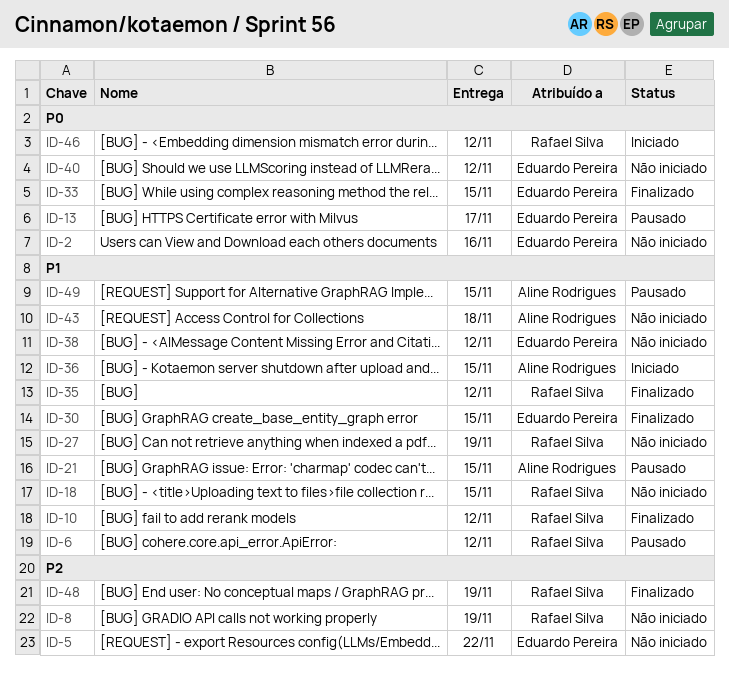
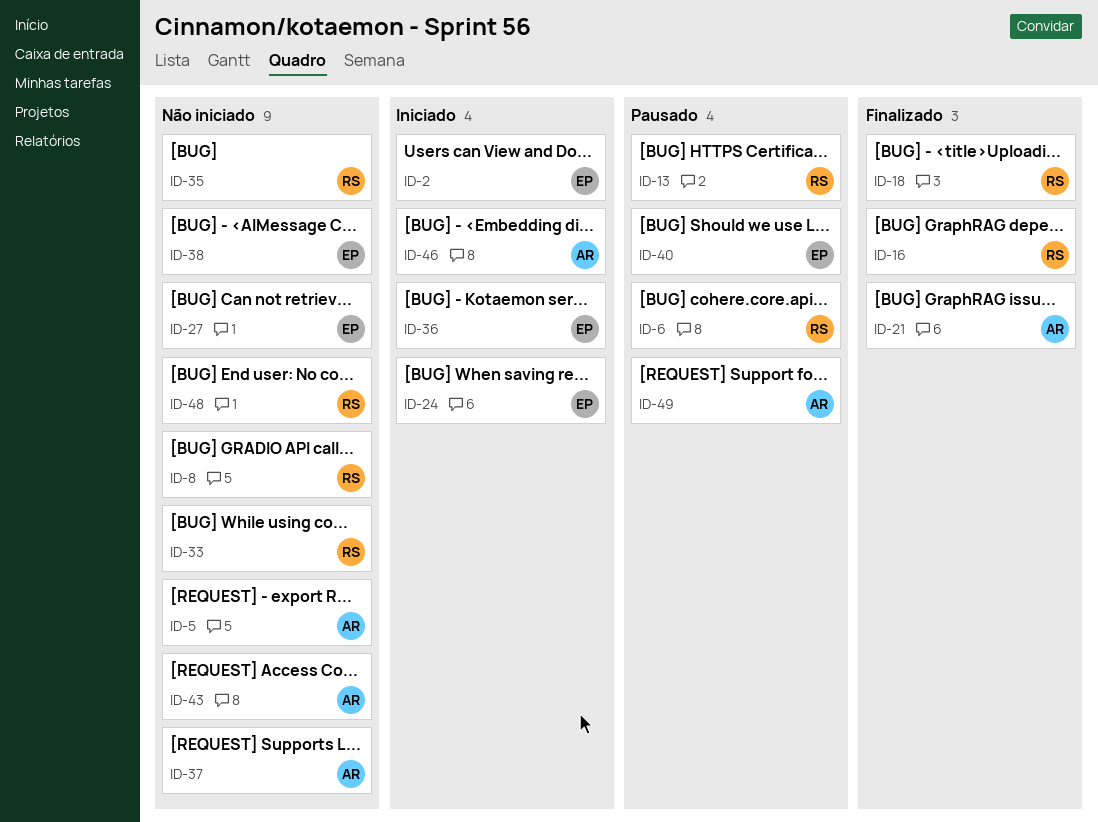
ID-2, status: Não iniciado -> Iniciado
ID-5, owner: Eduardo Pereira -> Aline Rodrigues
ID-10: present -> none
ID-13, owner: Eduardo Pereira -> Rafael Silva
ID-16: none -> present
ID-18, status: Não iniciado -> Finalizado
ID-21, status: Pausado -> Finalizado
ID-24: none -> present
ID-27, owner: Rafael Silva -> Eduardo Pereira
ID-30: present -> none
ID-33, status: Finalizado -> Não iniciado
ID-33, owner: Eduardo Pereira -> Rafael Silva
ID-35, status: Finalizado -> Não iniciado
ID-36, owner: Aline Rodrigues -> Eduardo Pereira
ID-37: none -> present
ID-40, status: Não iniciado -> Pausado
ID-46, owner: Rafael Silva -> Aline Rodrigues
ID-48, status: Finalizado -> Não iniciado

